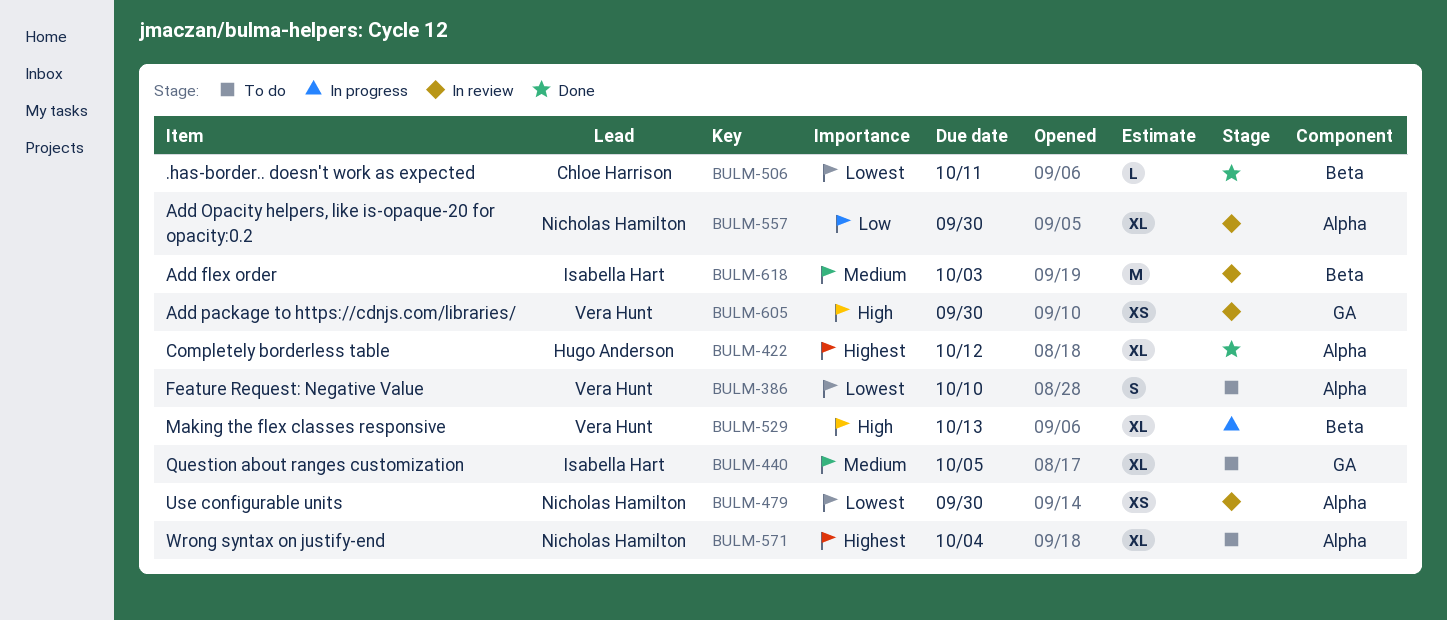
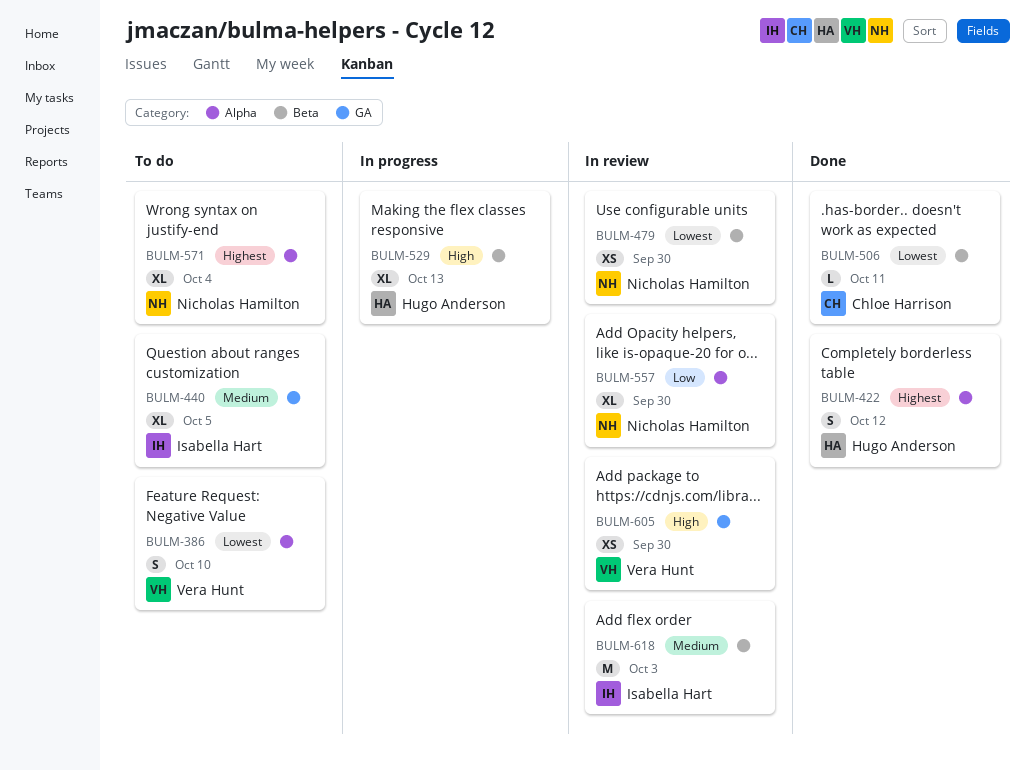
BULM-422, estimate: XL -> S
BULM-479, label: Alpha -> Beta
BULM-529, owner: Vera Hunt -> Hugo Anderson

